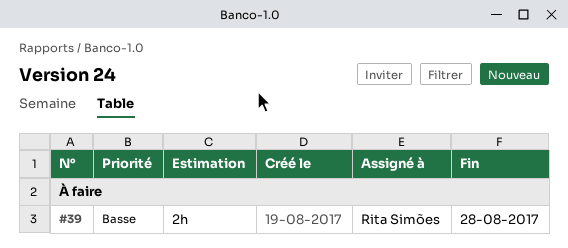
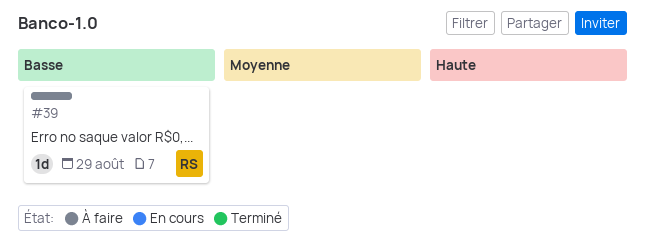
#39, estimate: 2h -> 1d
#39, due: Aug 28 -> Aug 29

